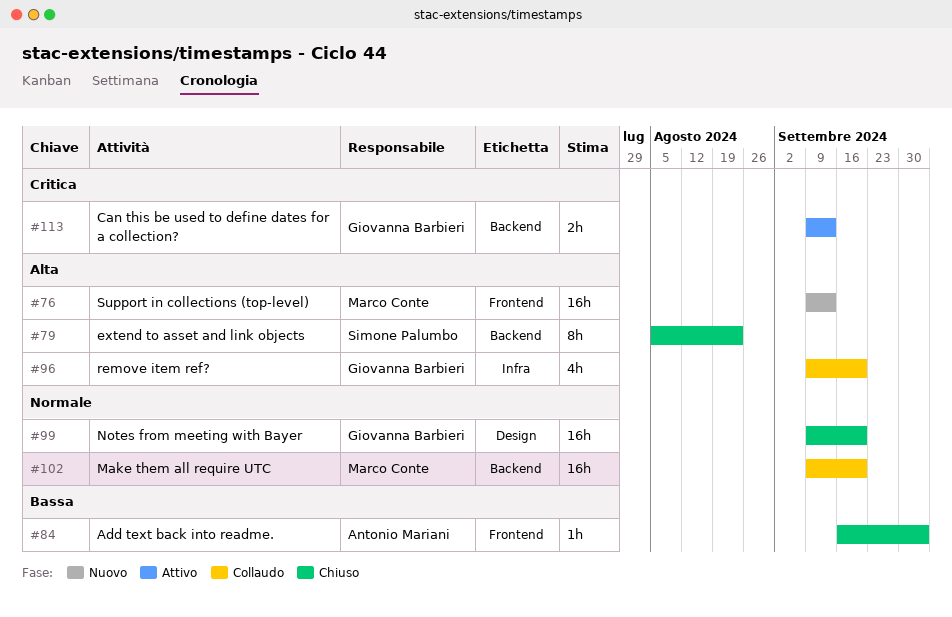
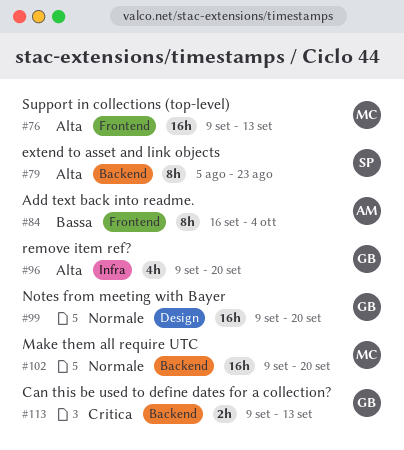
#84, estimate: 1h -> 8h

